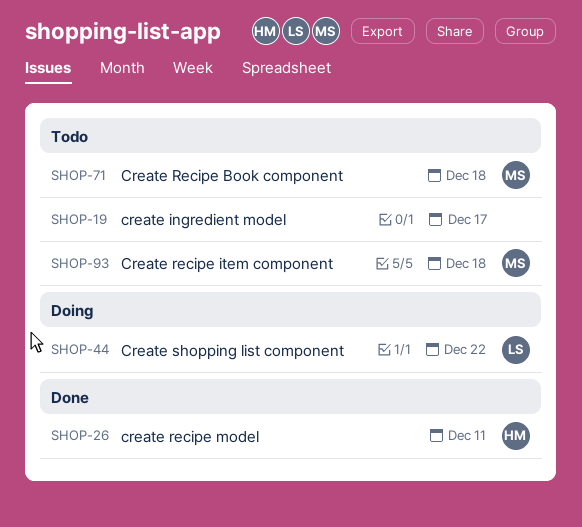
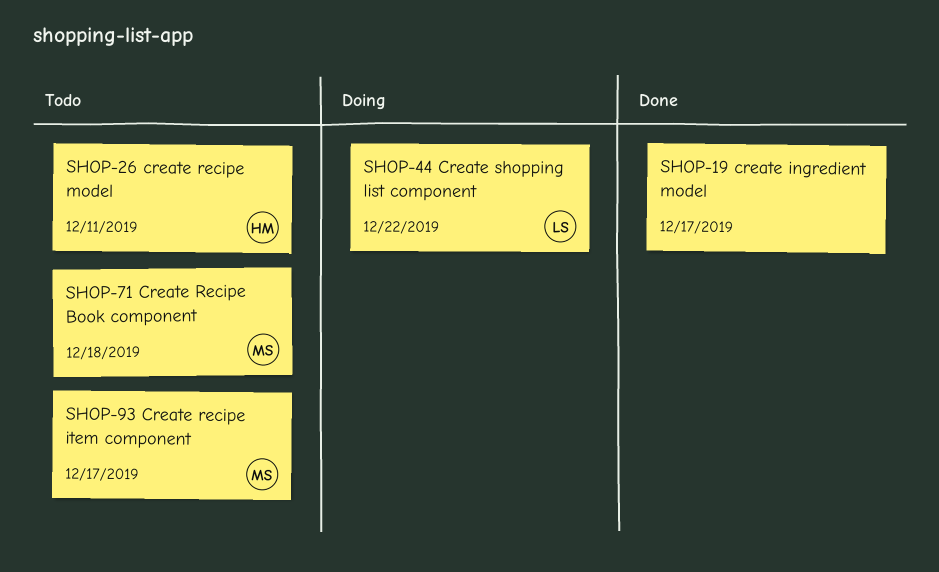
SHOP-19, status: Todo -> Done
SHOP-26, status: Done -> Todo
SHOP-93, due: Dec 18 -> Dec 17

